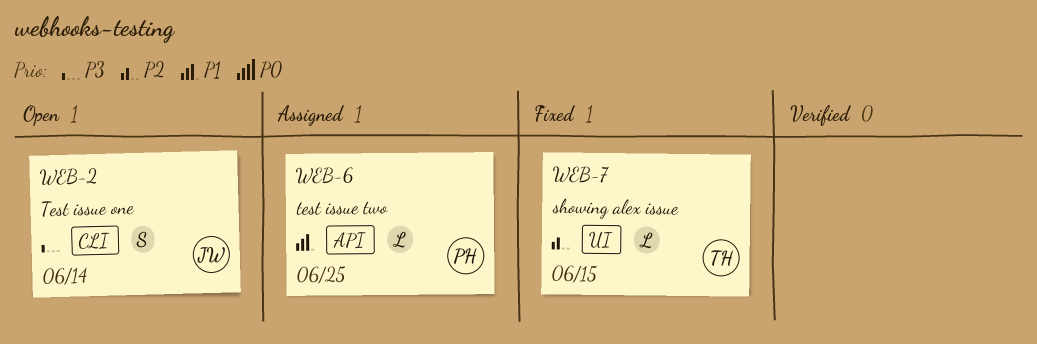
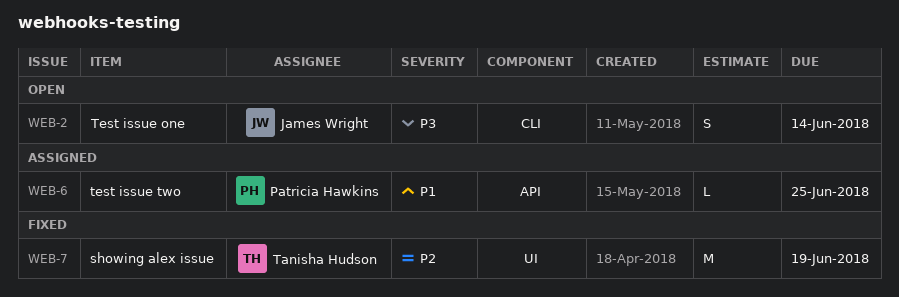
WEB-7, estimate: L -> M
WEB-7, due: Jun 15 -> Jun 19

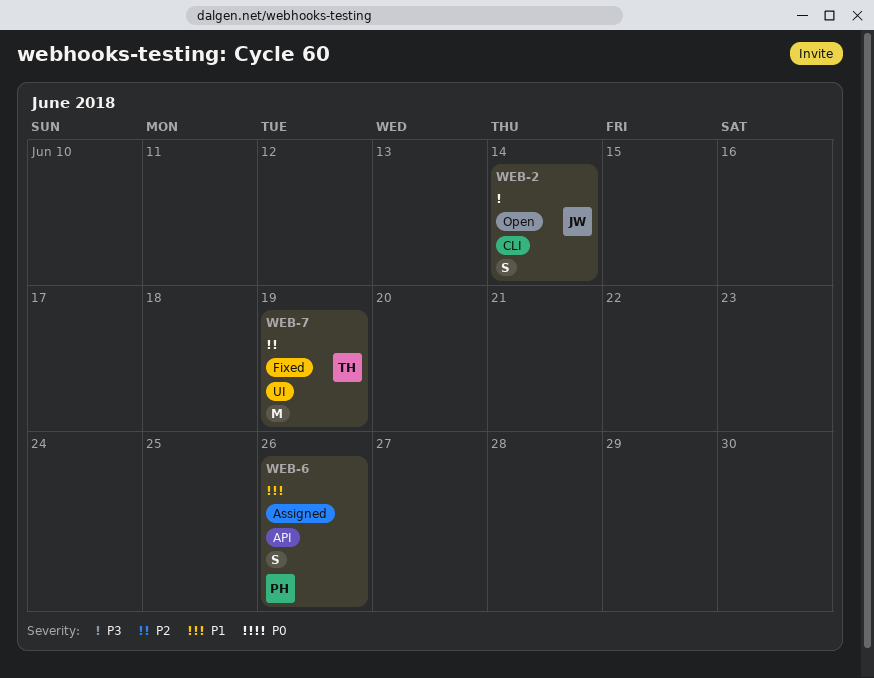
WEB-6, estimate: L -> S
WEB-6, due: Jun 25 -> Jun 26

